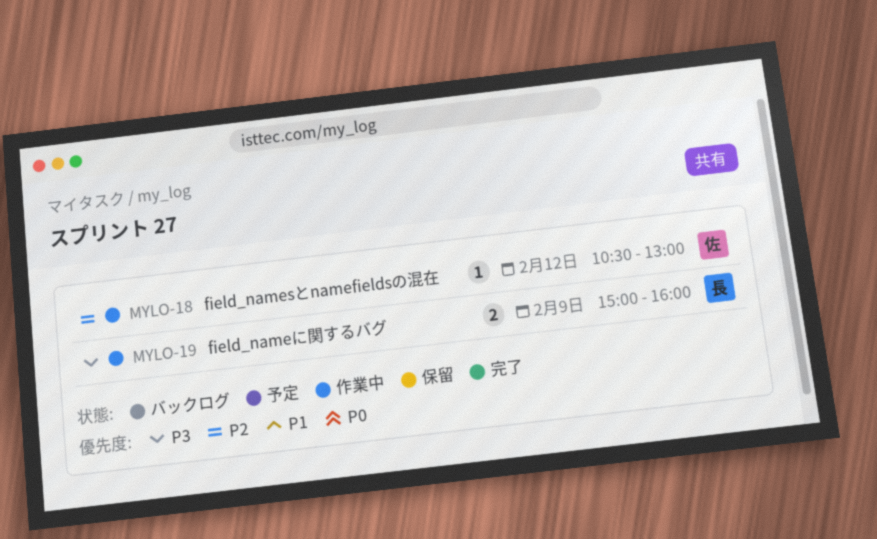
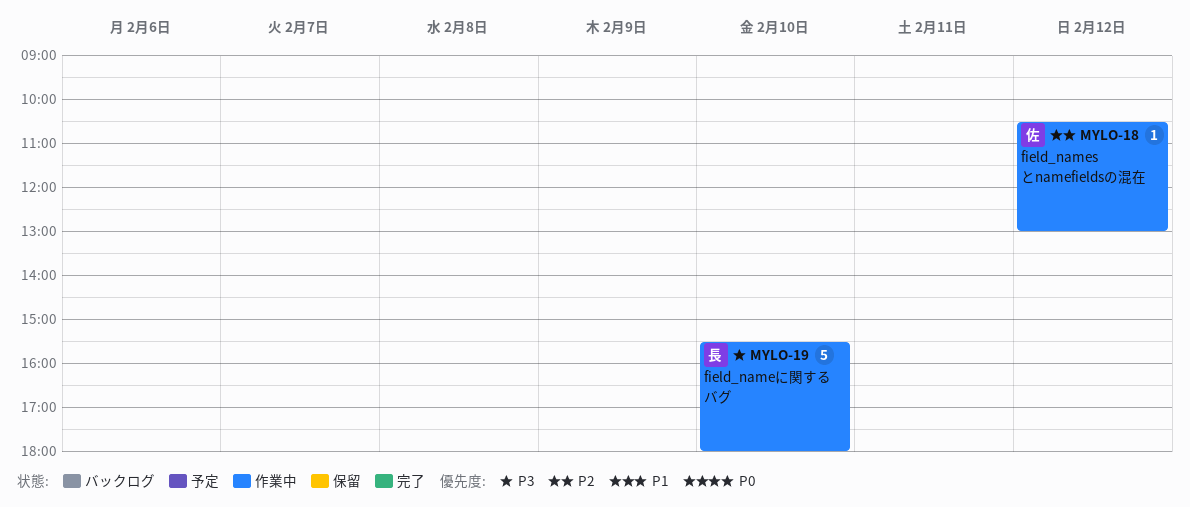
MYLO-19, estimate: 2 -> 5
MYLO-19, day: Feb 9 -> Feb 10
MYLO-19, begins: 15:00 -> 15:30
MYLO-19, ends: 16:00 -> 18:00

